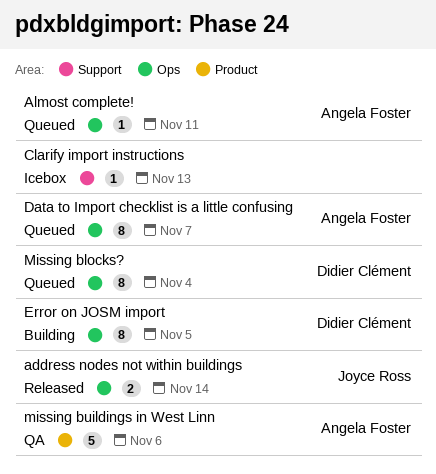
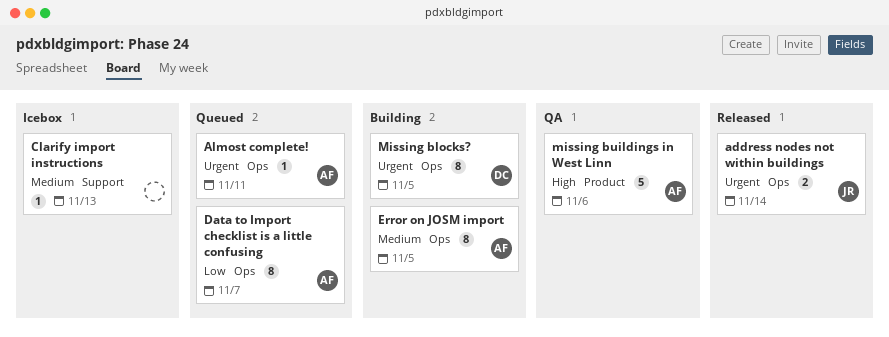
Error on JOSM import, owner: Didier Clément -> Angela Foster
Missing blocks?, status: Queued -> Building
Missing blocks?, due: Nov 4 -> Nov 5

